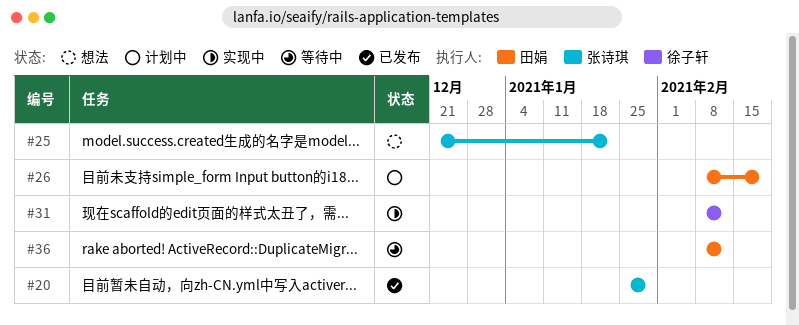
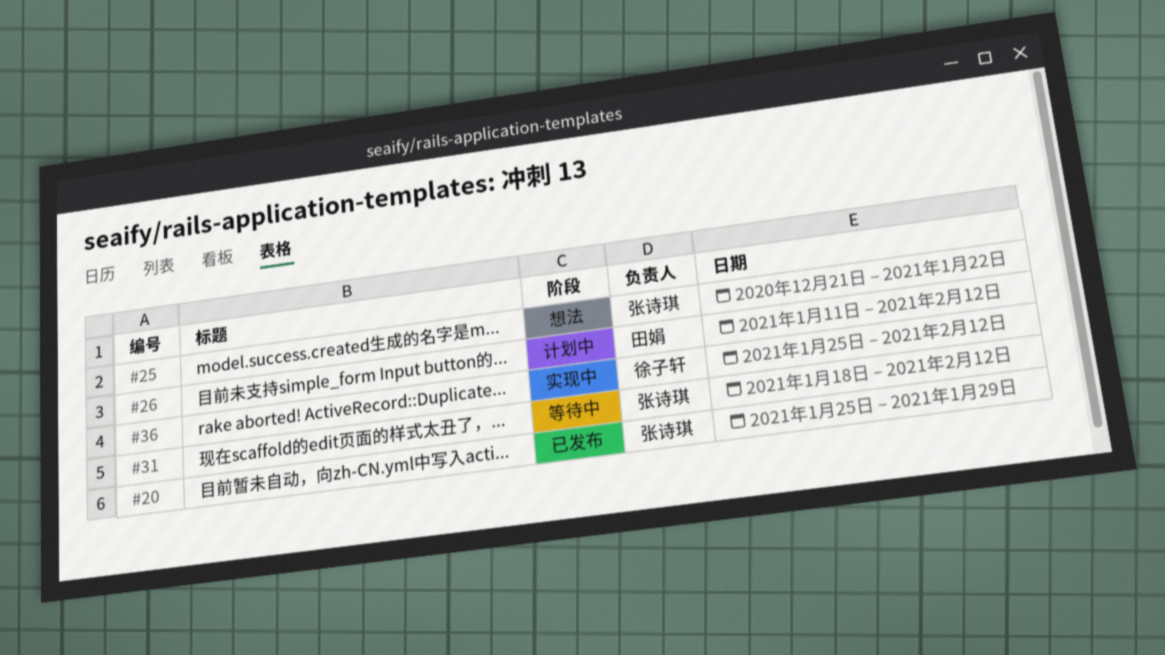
#26, start: Feb 8 -> Jan 11
#26, due: Feb 19 -> Feb 12
#31, status: 实现中 -> 等待中
#31, owner: 徐子轩 -> 张诗琪
#31, start: Feb 8 -> Jan 18
#36, status: 等待中 -> 实现中
#36, owner: 田娟 -> 徐子轩
#36, start: Feb 8 -> Jan 25

